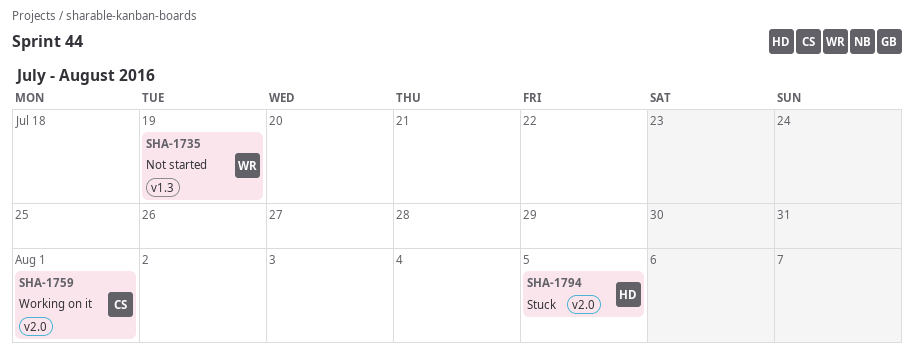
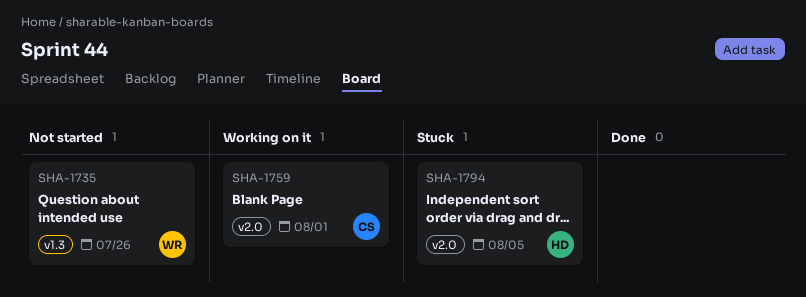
SHA-1735, due: Jul 19 -> Jul 26

